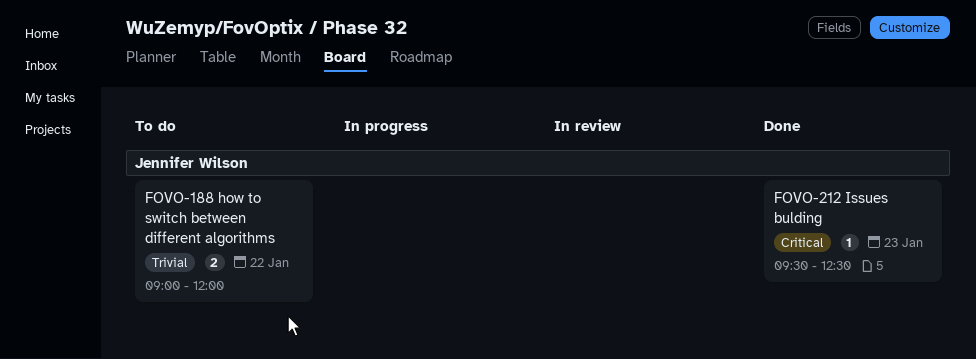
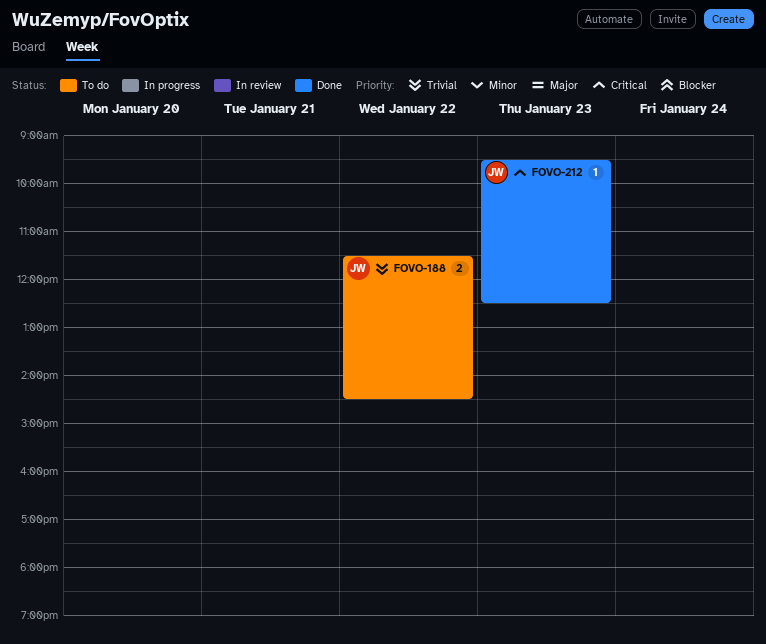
FOVO-188, begins: 09:00 -> 11:30
FOVO-188, ends: 12:00 -> 14:30

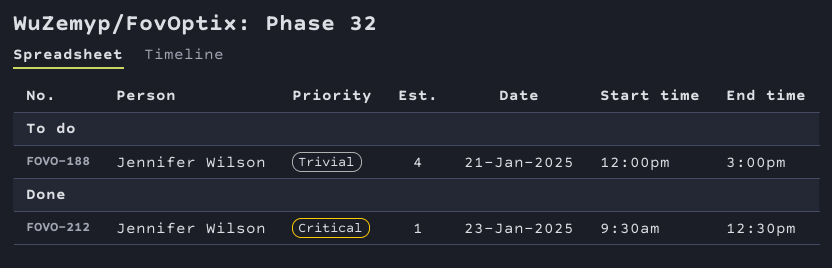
FOVO-188, estimate: 2 -> 4
FOVO-188, day: Jan 22 -> Jan 21
FOVO-188, begins: 11:30 -> 12:00
FOVO-188, ends: 14:30 -> 15:00

